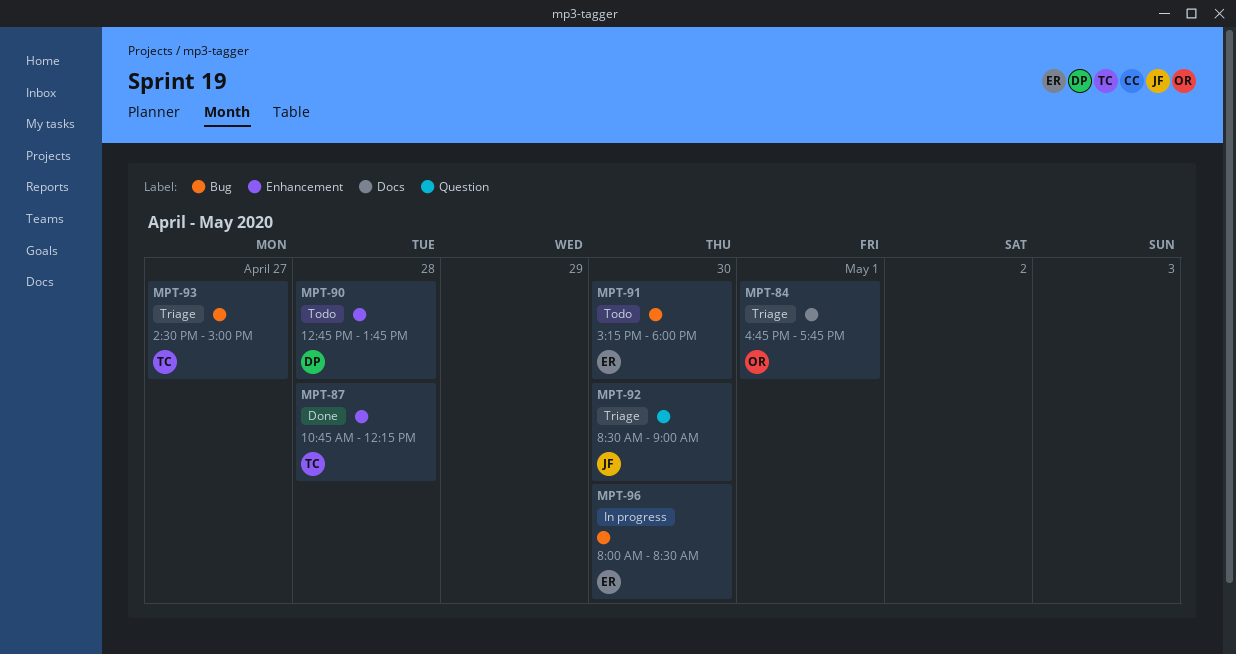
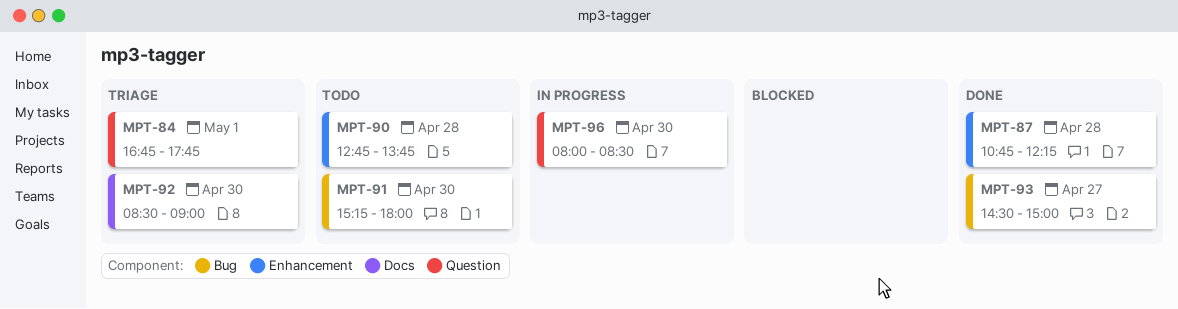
MPT-84, label: Docs -> Question
MPT-92, label: Question -> Docs
MPT-93, status: Triage -> Done
MPT-96, label: Bug -> Question

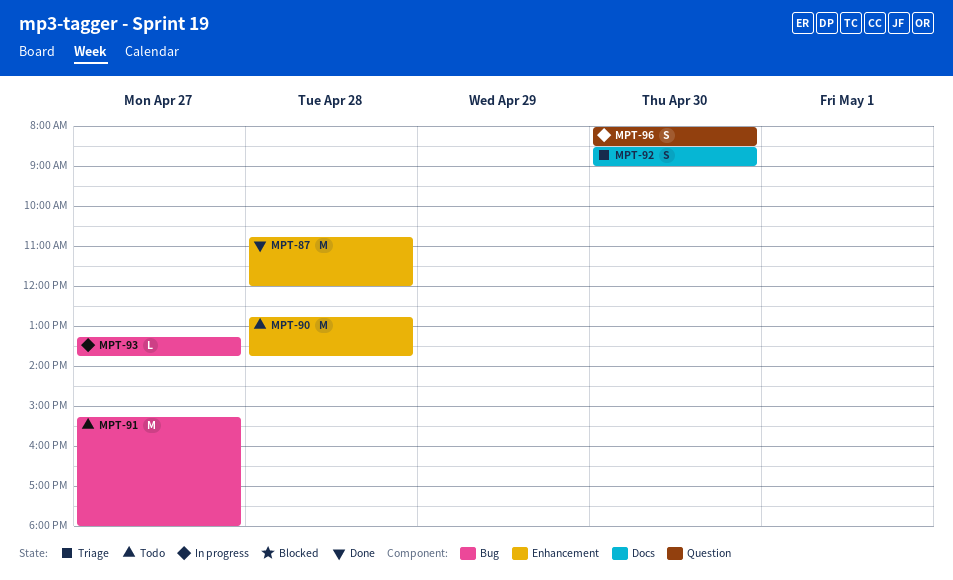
MPT-84: present -> none
MPT-87, ends: 12:15 -> 12:00
MPT-91, day: Apr 30 -> Apr 27
MPT-93, status: Done -> In progress
MPT-93, begins: 14:30 -> 13:15
MPT-93, ends: 15:00 -> 13:45

